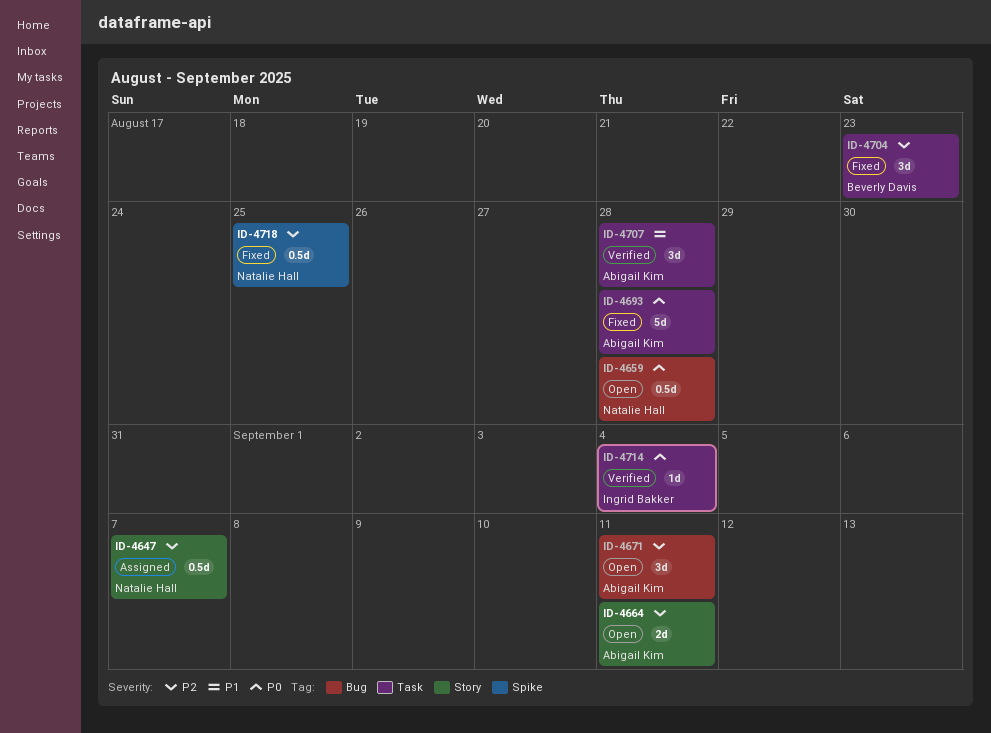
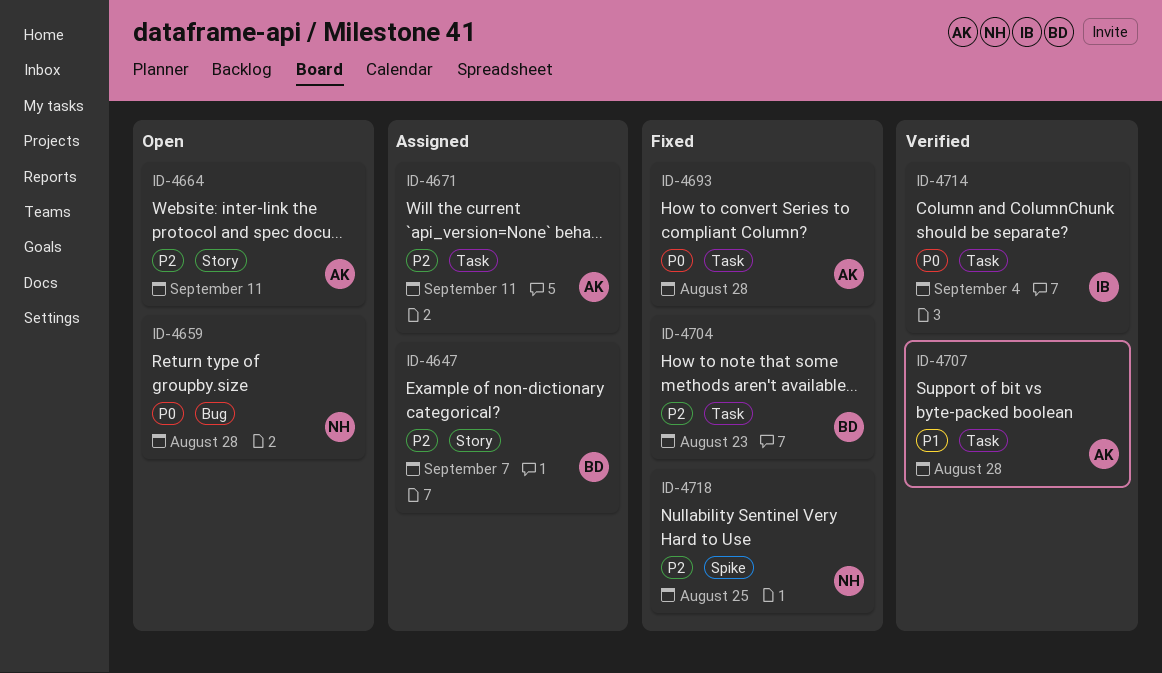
ID-4647, owner: Natalie Hall -> Beverly Davis
ID-4671, status: Open -> Assigned
ID-4671, label: Bug -> Task

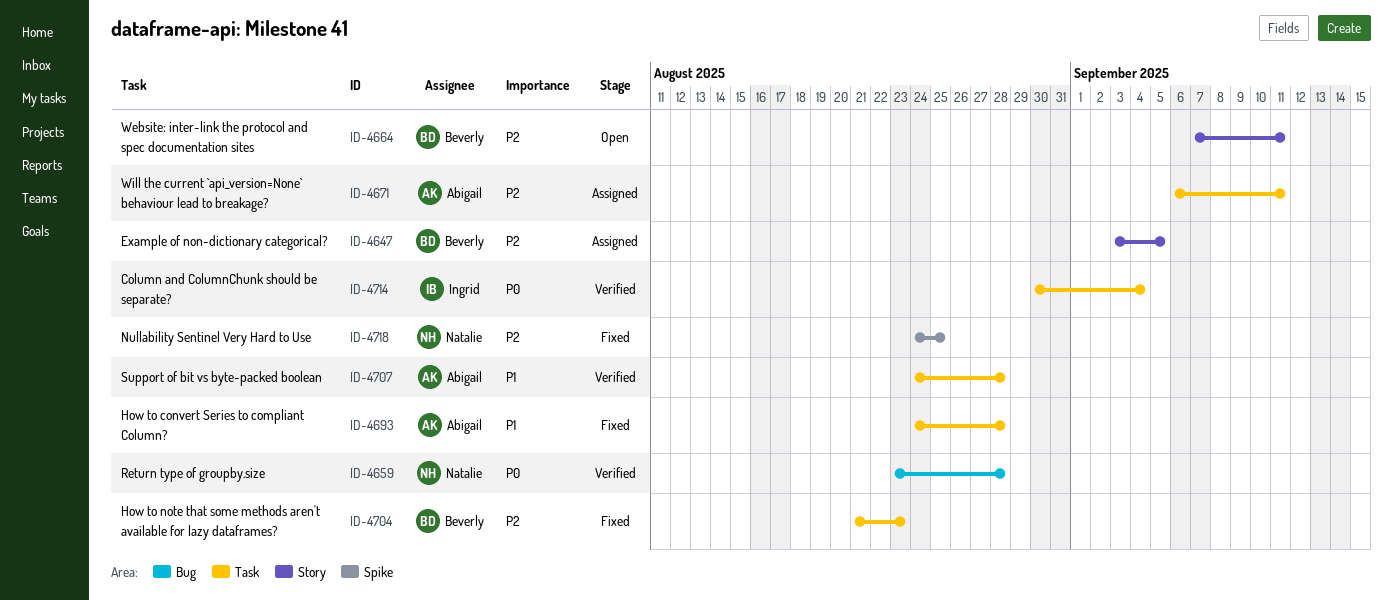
ID-4647, due: Sep 7 -> Sep 5
ID-4659, status: Open -> Verified
ID-4664, owner: Abigail -> Beverly
ID-4693, priority: P0 -> P1

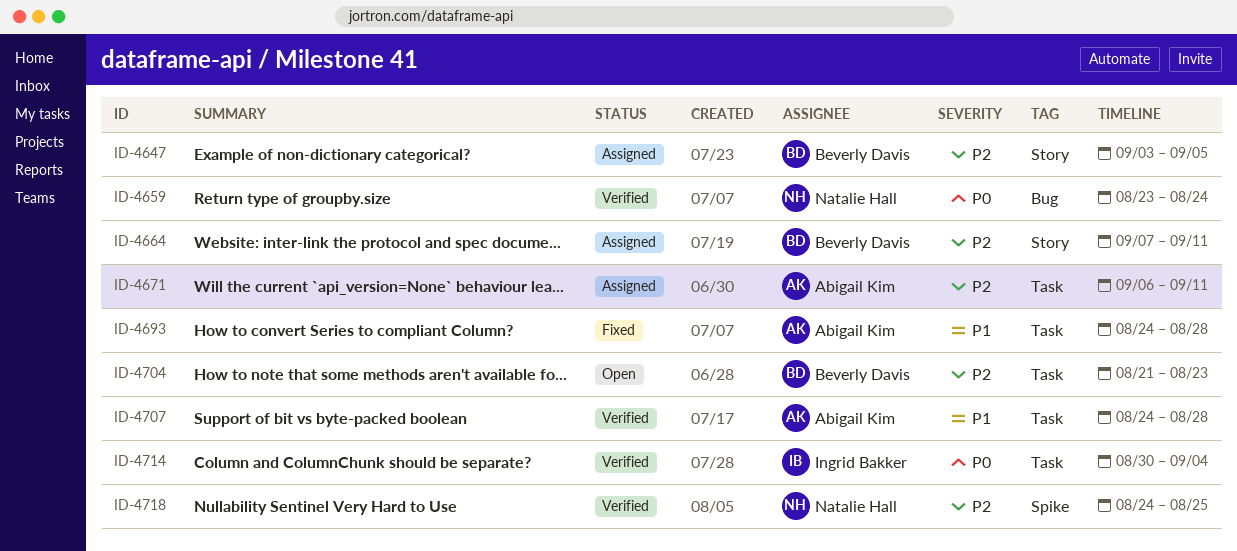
ID-4659, due: Aug 28 -> Aug 24
ID-4664, status: Open -> Assigned
ID-4704, status: Fixed -> Open
ID-4718, status: Fixed -> Verified

